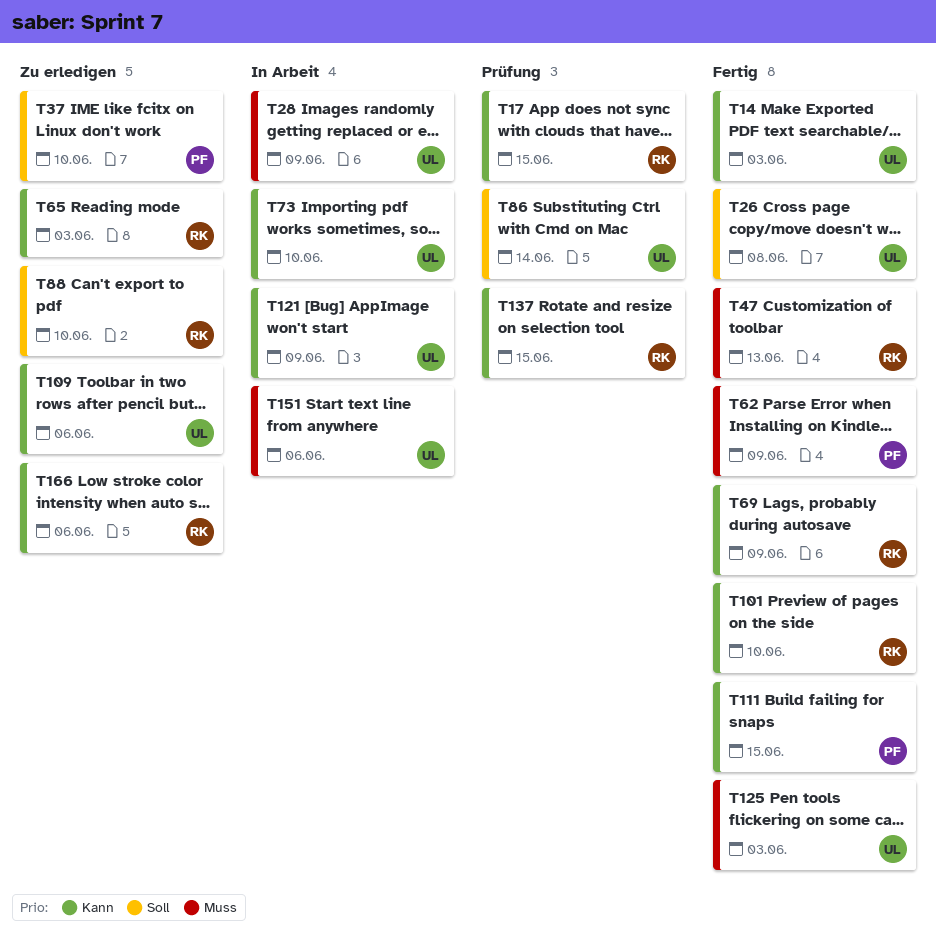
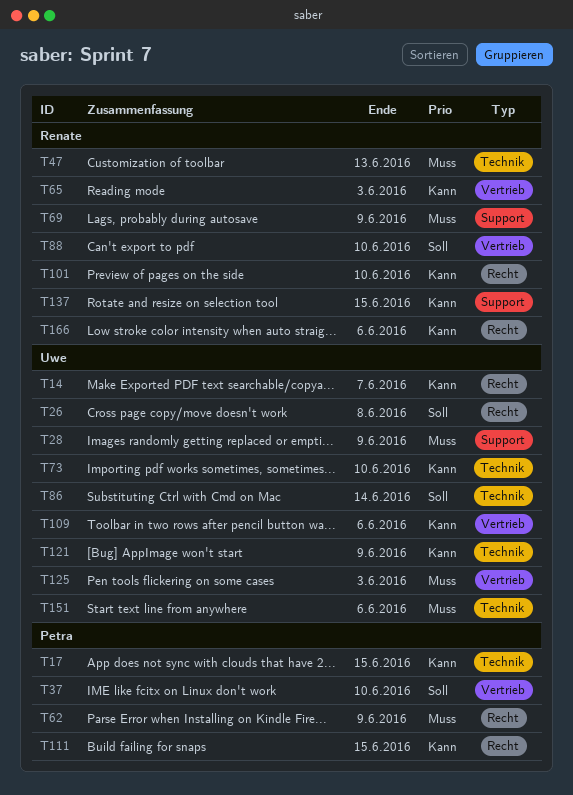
T14, due: Jun 3 -> Jun 7
T17, owner: Renate -> Petra
T69, priority: Kann -> Muss

